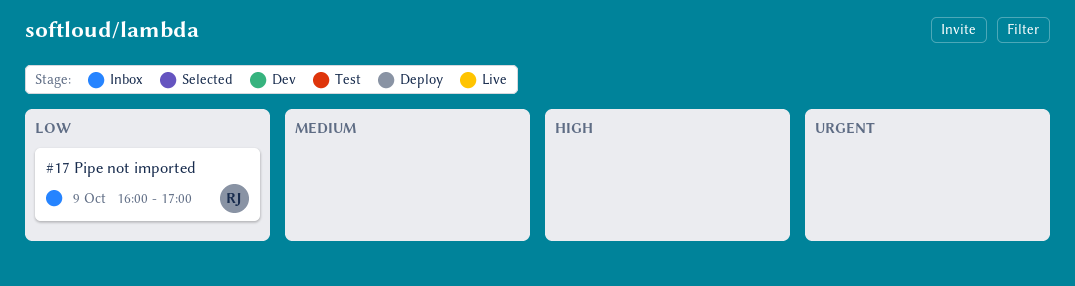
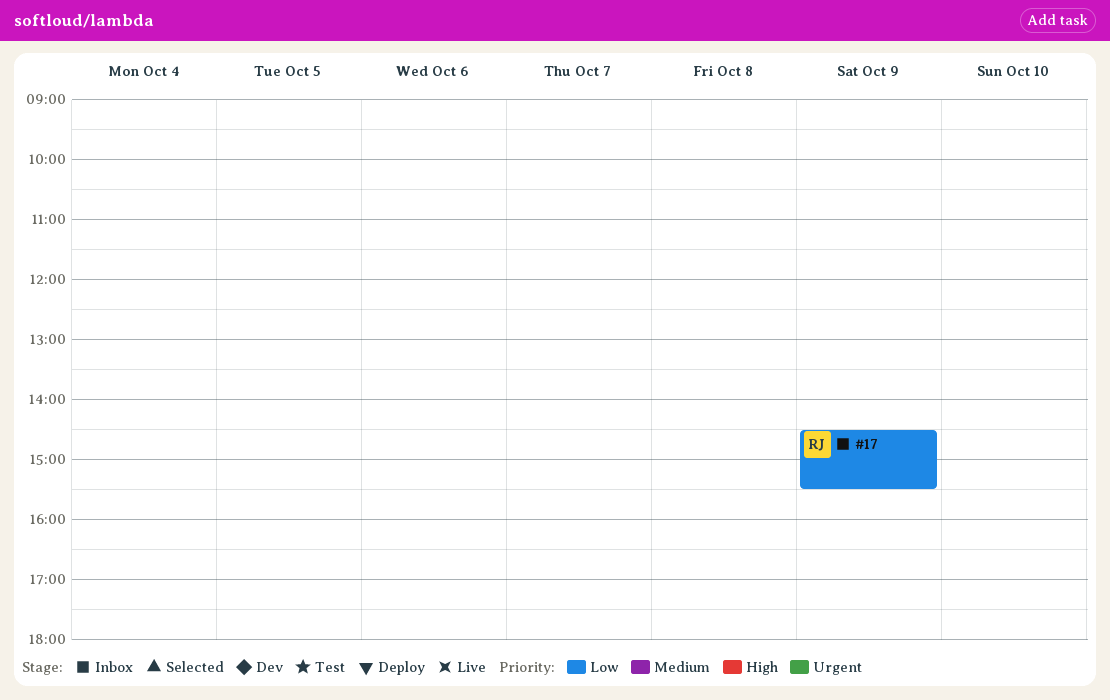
#17, begins: 16:00 -> 14:30
#17, ends: 17:00 -> 15:30

